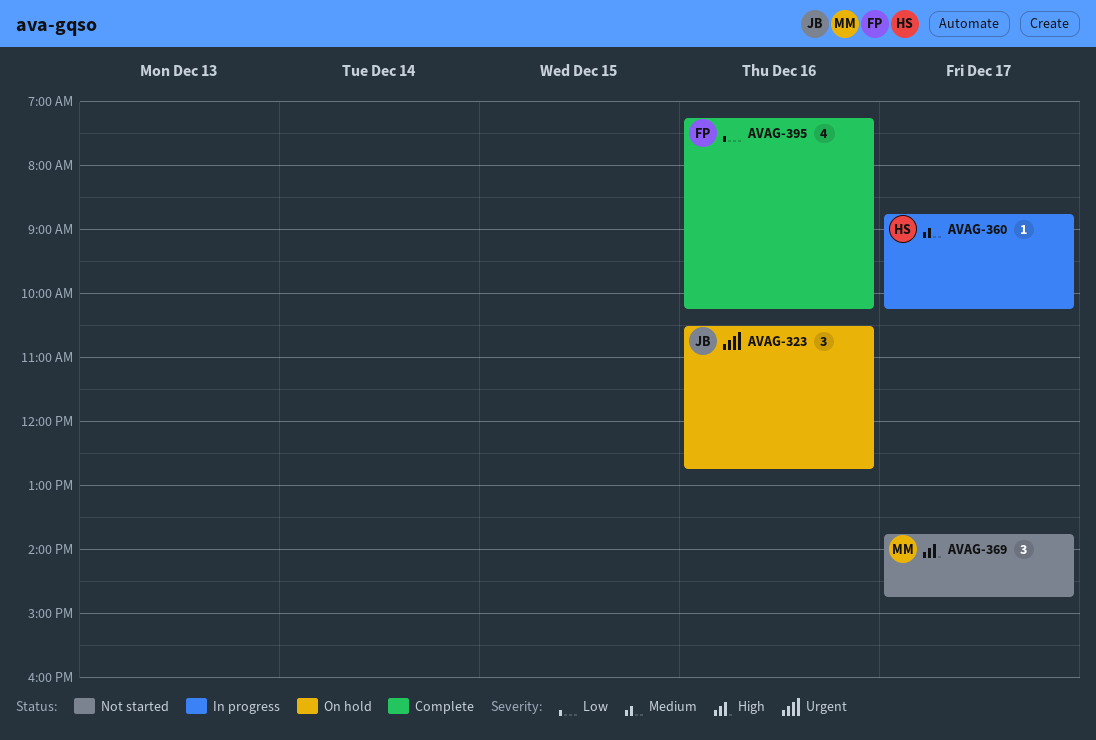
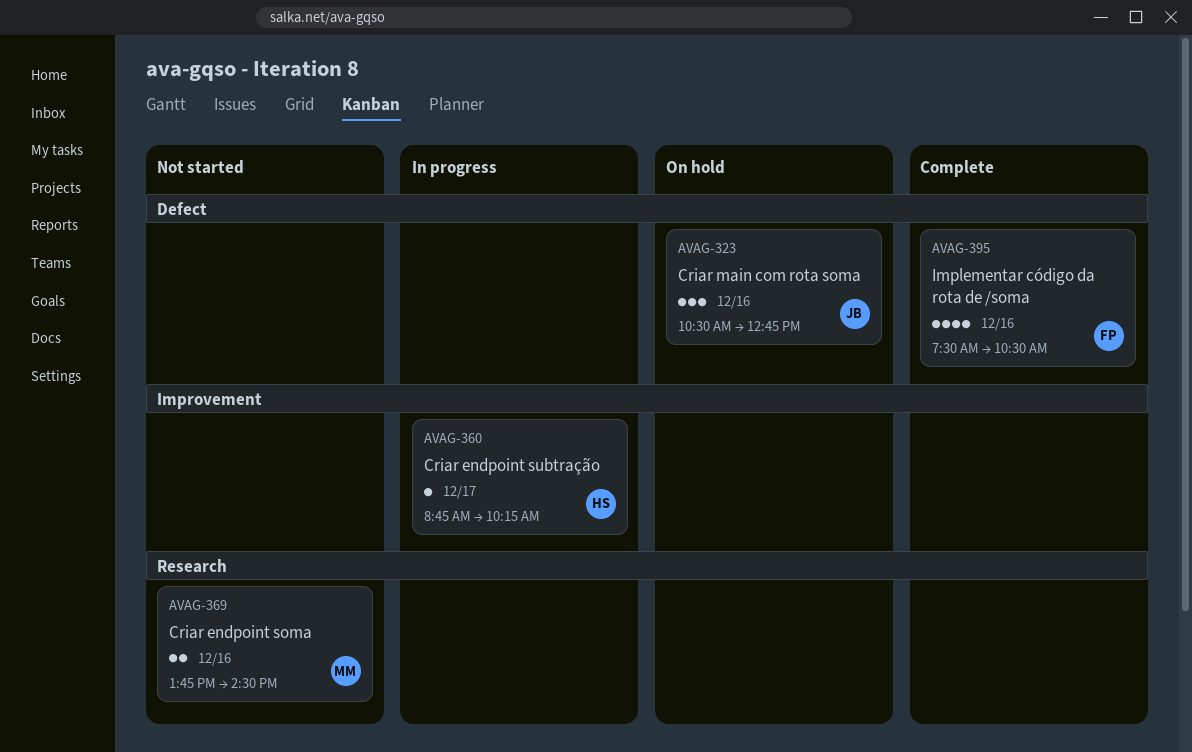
AVAG-369, estimate: 3 -> 2
AVAG-369, day: Dec 17 -> Dec 16
AVAG-369, ends: 14:45 -> 14:30
AVAG-395, begins: 07:15 -> 07:30
AVAG-395, ends: 10:15 -> 10:30

